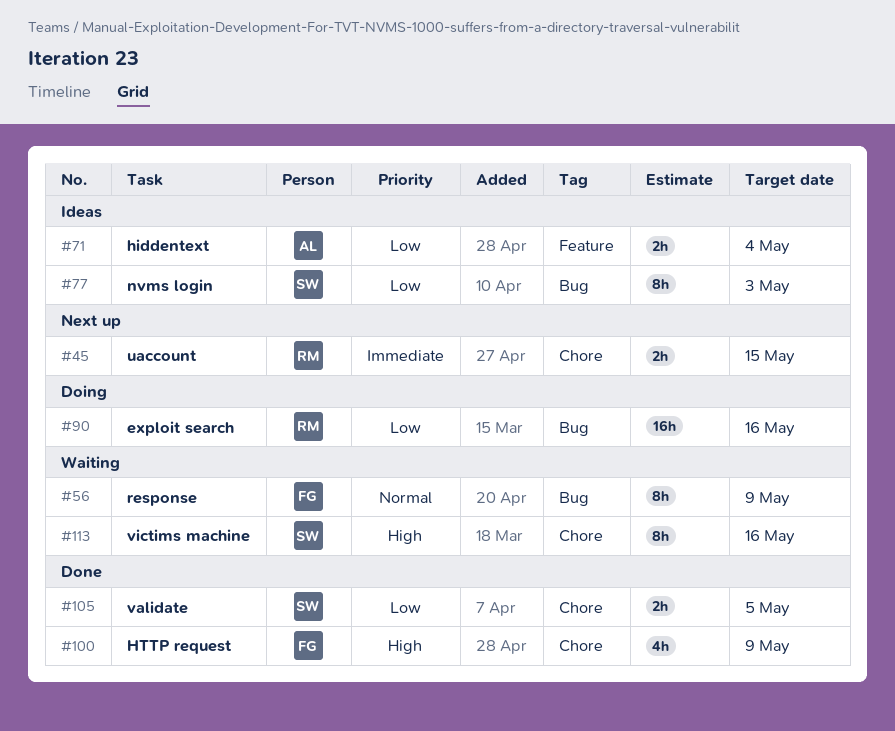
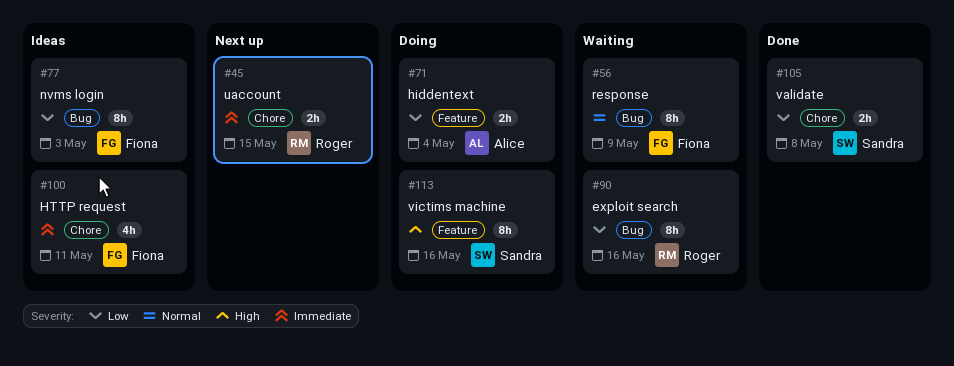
#71, status: Ideas -> Doing
#77, owner: Sandra -> Fiona
#90, status: Doing -> Waiting
#90, estimate: 16h -> 8h
#100, status: Done -> Ideas
#100, priority: High -> Immediate
#100, due: May 9 -> May 11
#105, due: May 5 -> May 8
#113, status: Waiting -> Doing
#113, label: Chore -> Feature

